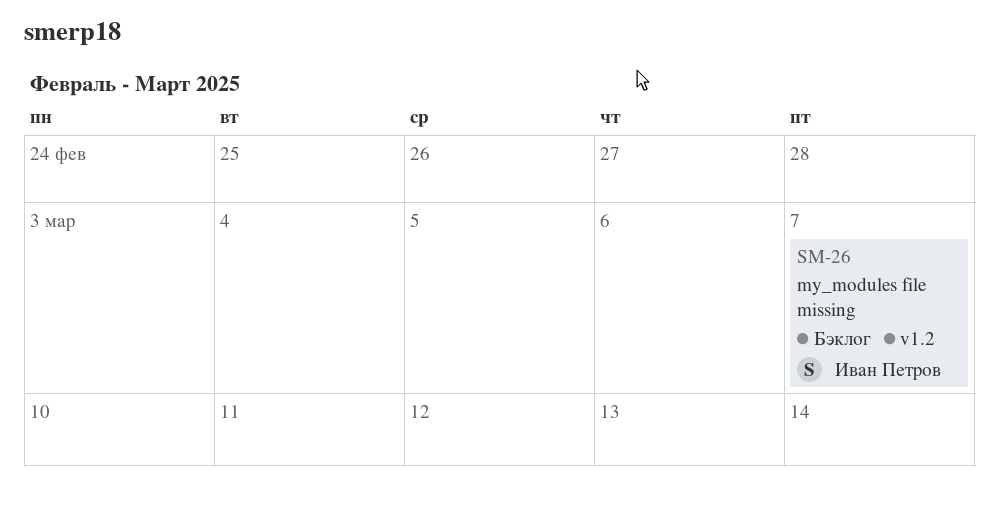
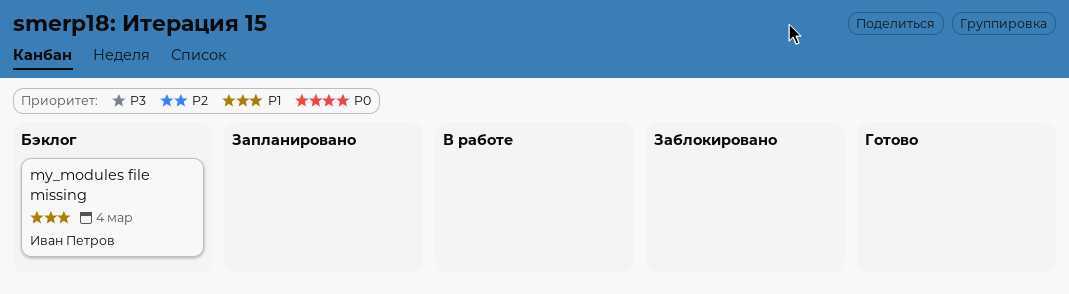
my_modules file missing, due: Mar 7 -> Mar 4

